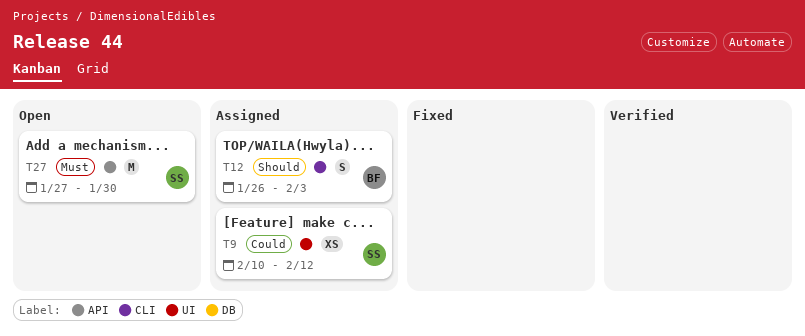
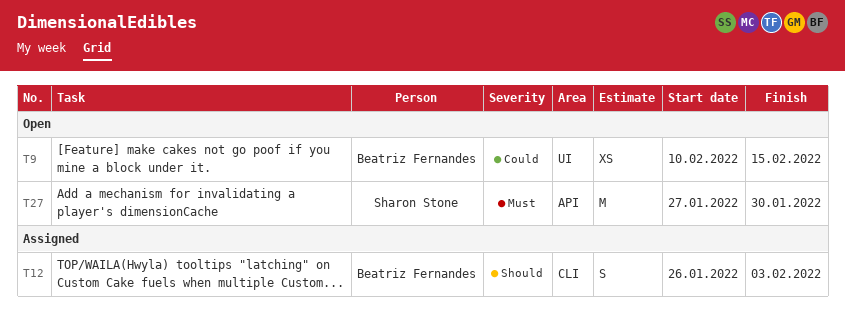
T9, status: Assigned -> Open
T9, owner: Sharon Stone -> Beatriz Fernandes
T9, due: Feb 12 -> Feb 15

